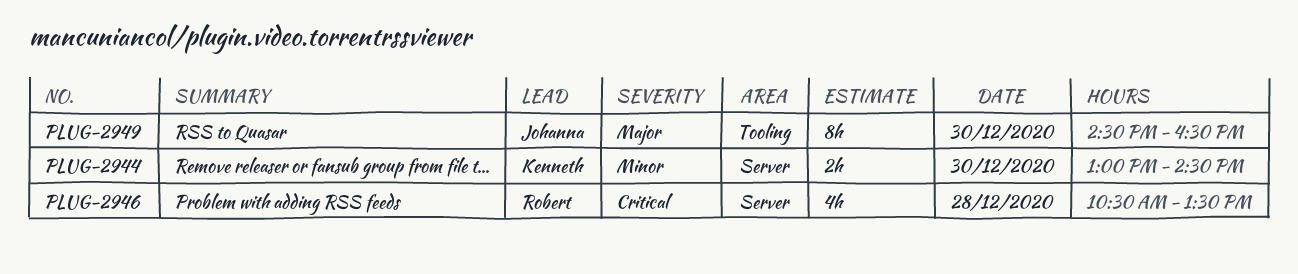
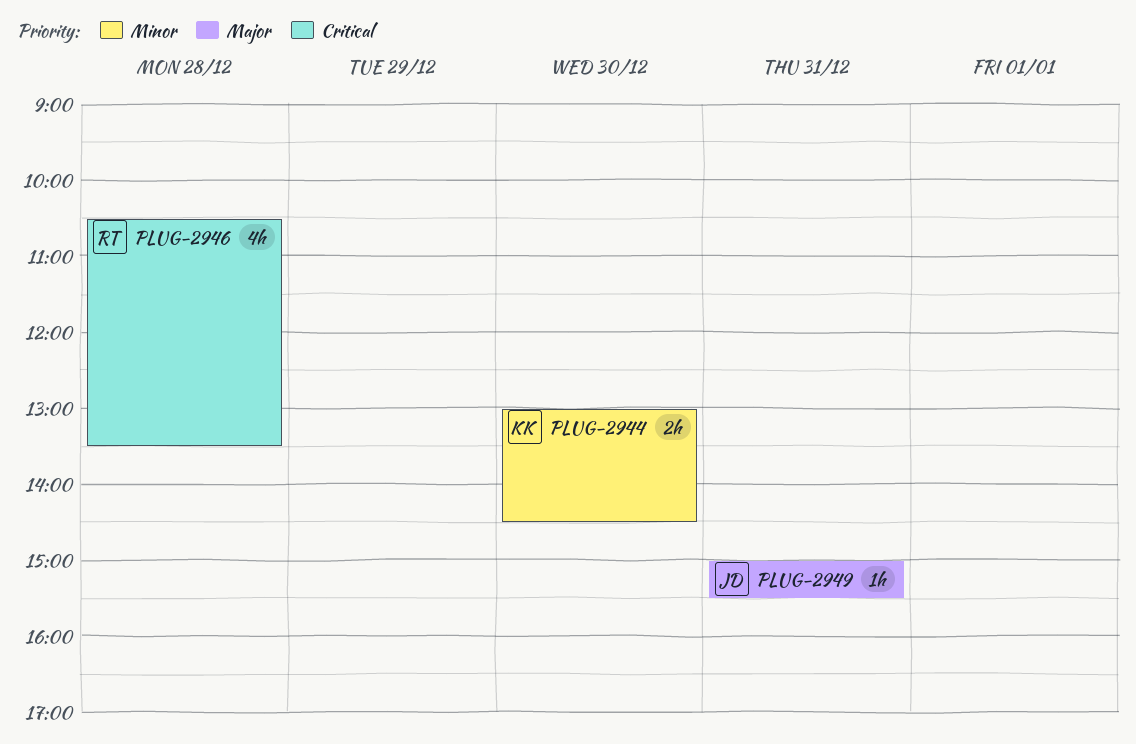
PLUG-2949, estimate: 8h -> 1h
PLUG-2949, day: Dec 30 -> Dec 31
PLUG-2949, begins: 14:30 -> 15:00
PLUG-2949, ends: 16:30 -> 15:30

